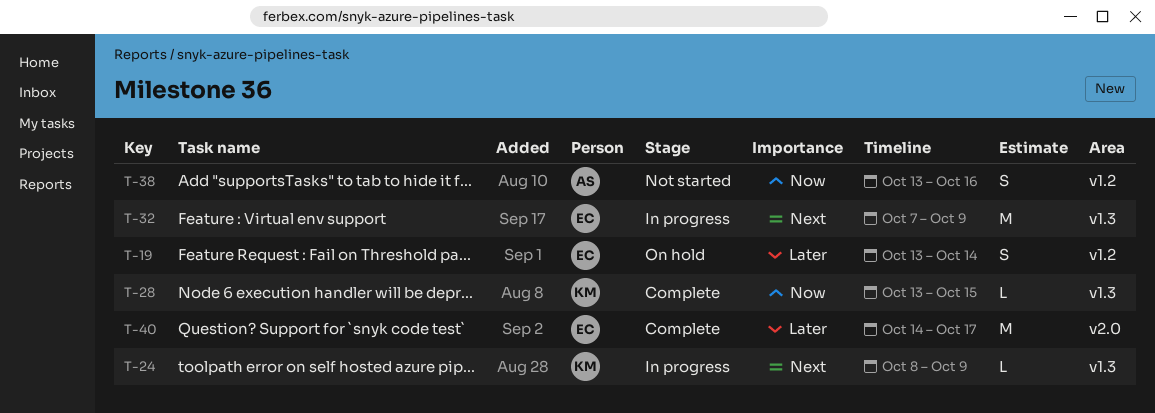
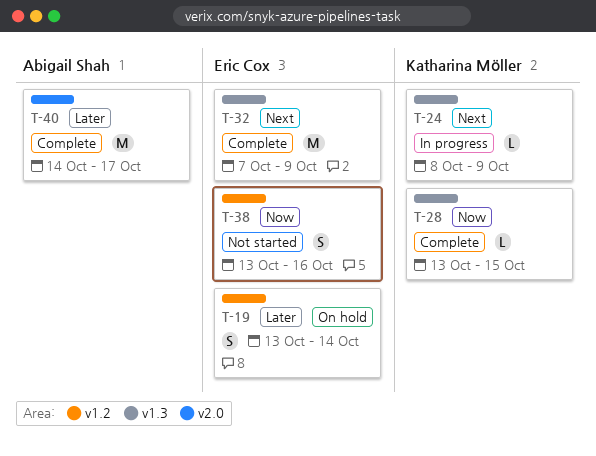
T-32, status: In progress -> Complete
T-38, owner: Abigail Shah -> Eric Cox
T-40, owner: Eric Cox -> Abigail Shah

